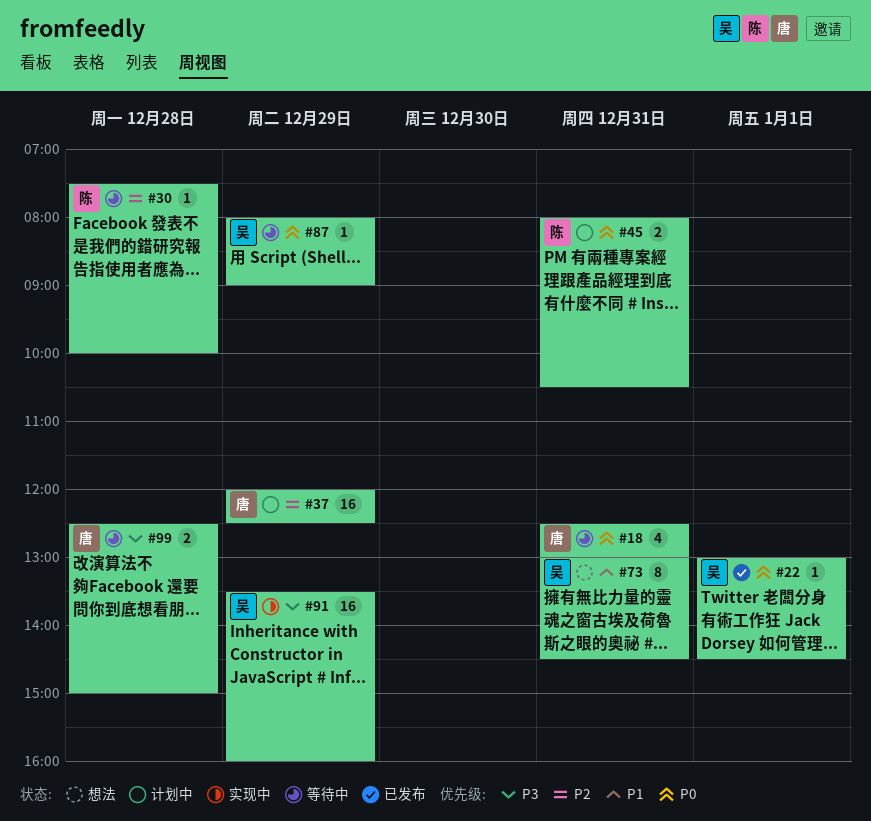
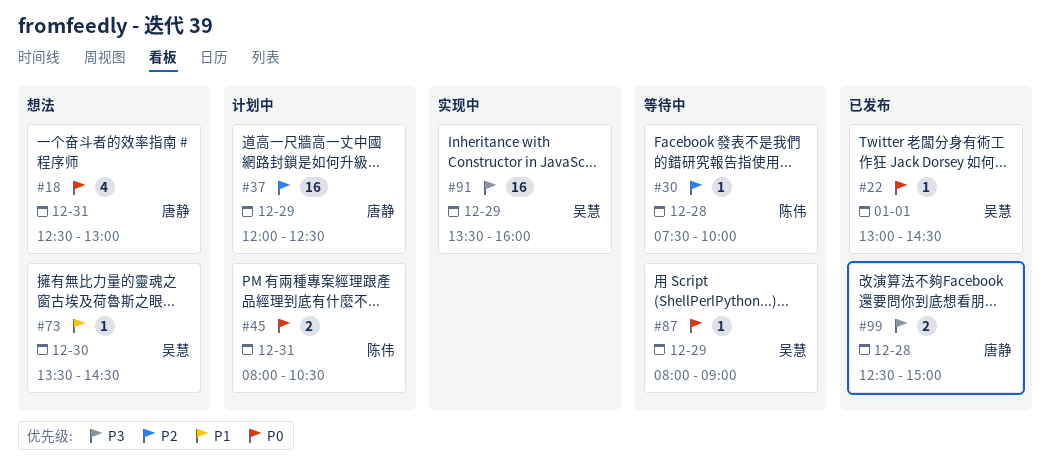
#18, status: 等待中 -> 想法
#73, estimate: 8 -> 1
#73, day: Dec 31 -> Dec 30
#73, begins: 13:00 -> 13:30
#99, status: 等待中 -> 已发布

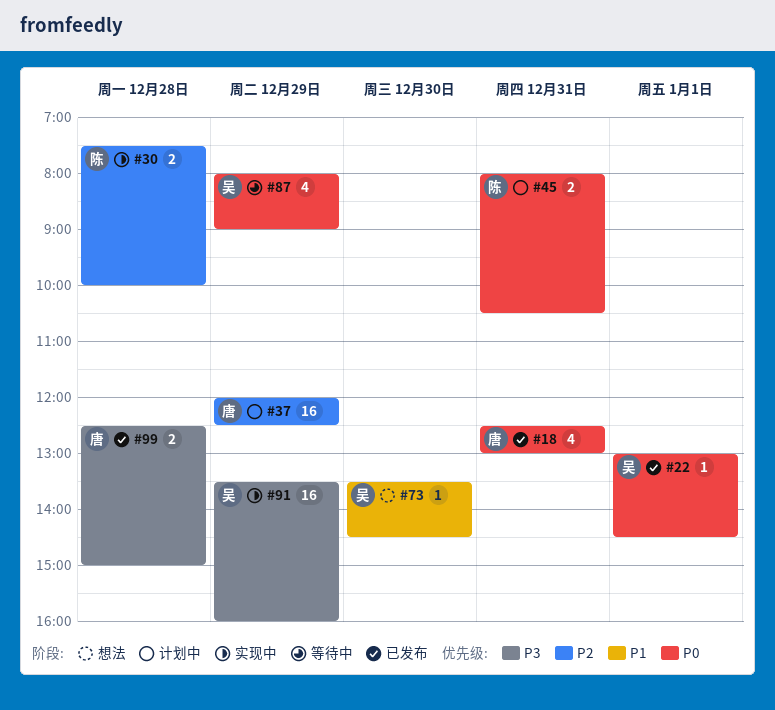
#18, status: 想法 -> 已发布
#30, status: 等待中 -> 实现中
#30, estimate: 1 -> 2
#87, estimate: 1 -> 4

